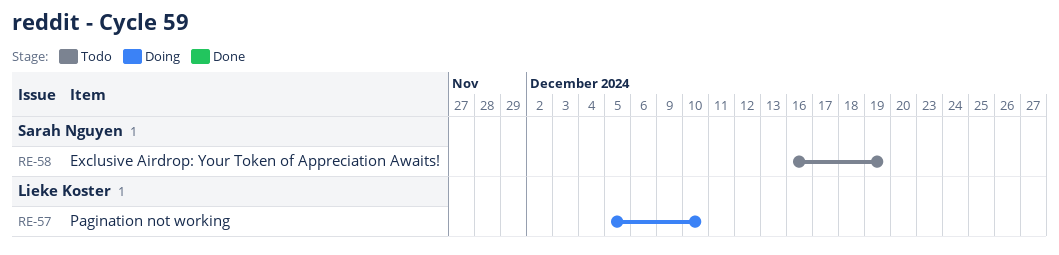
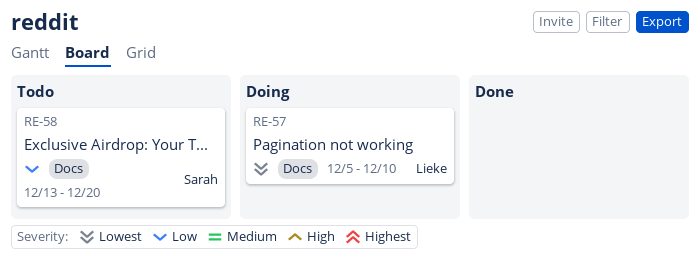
RE-58, start: Dec 16 -> Dec 13
RE-58, due: Dec 19 -> Dec 20

